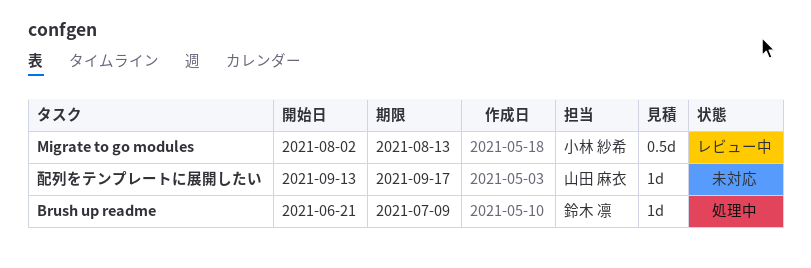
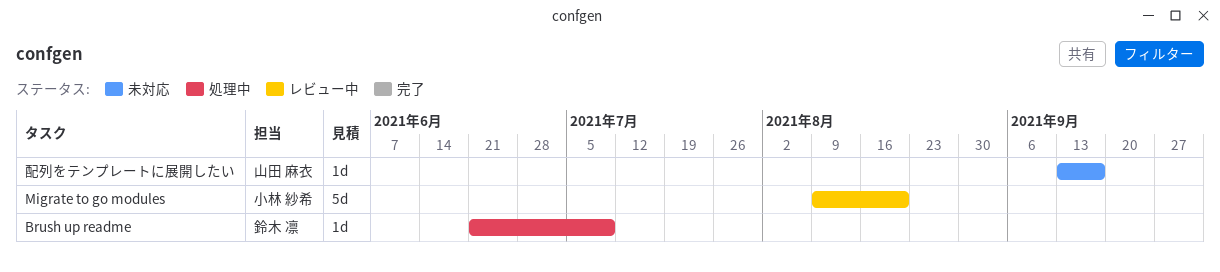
Migrate to go modules, estimate: 0.5d -> 5d
Migrate to go modules, start: Aug 2 -> Aug 9
Migrate to go modules, due: Aug 13 -> Aug 20

